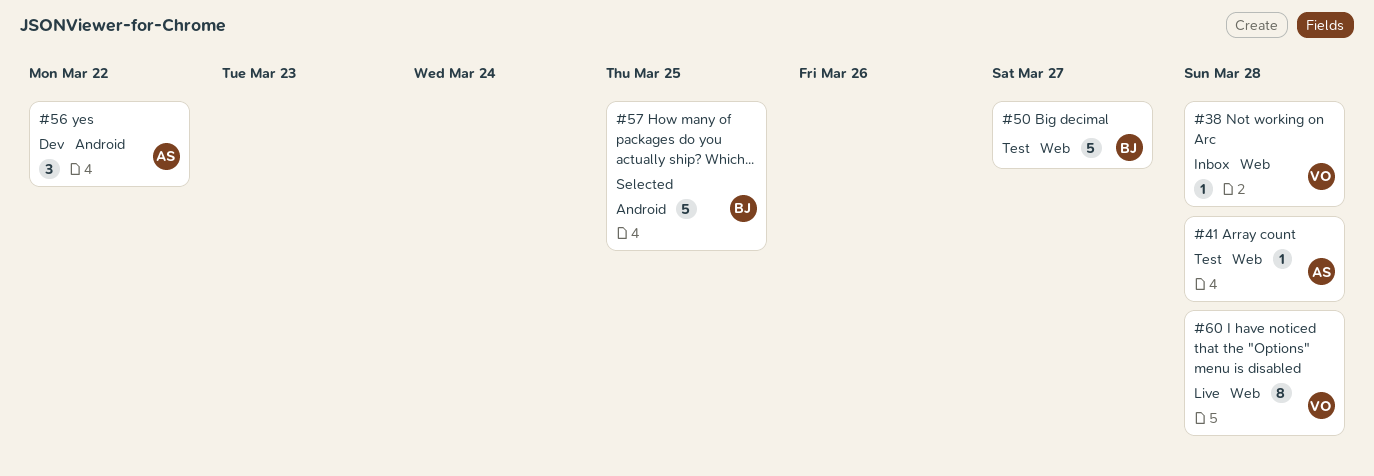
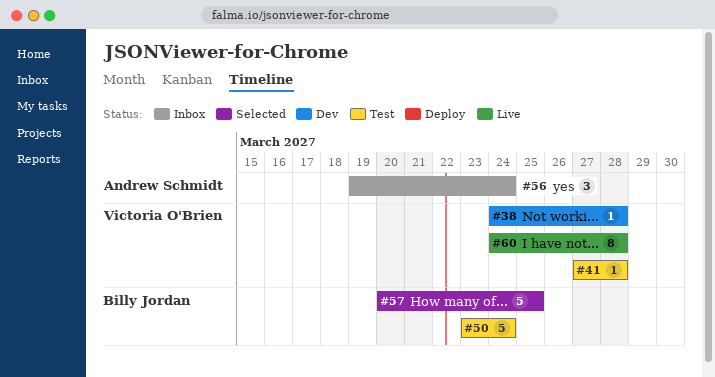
#38, status: Inbox -> Dev
#41, owner: Andrew Schmidt -> Victoria O'Brien
#50, due: Mar 27 -> Mar 24
#56, status: Dev -> Inbox
#56, due: Mar 22 -> Mar 24

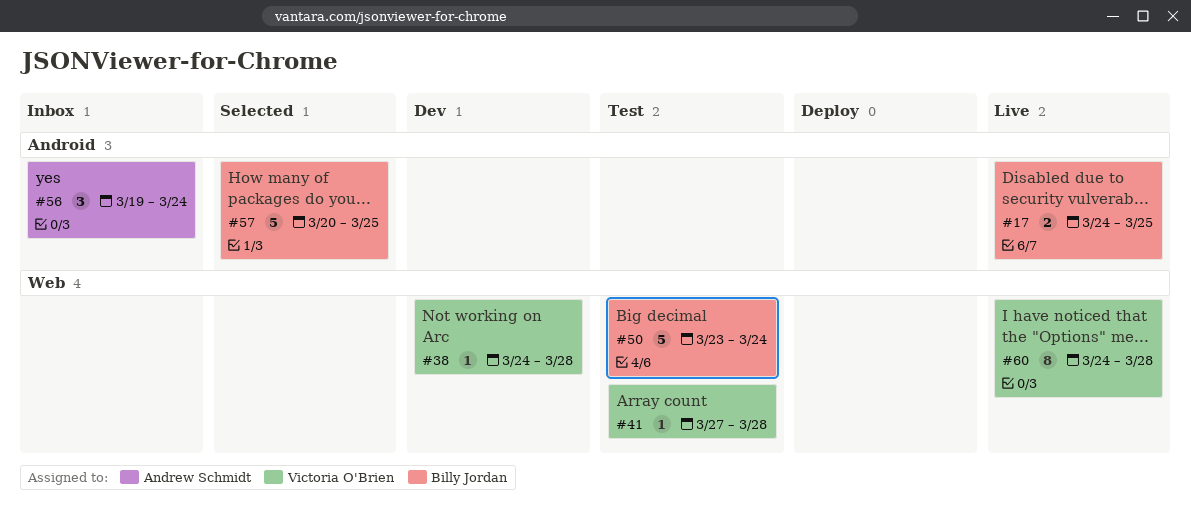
#17: none -> present

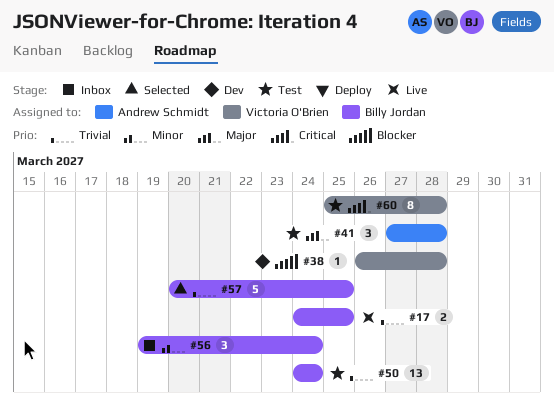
#38, start: Mar 24 -> Mar 26
#41, owner: Victoria O'Brien -> Andrew Schmidt
#41, estimate: 1 -> 3
#50, estimate: 5 -> 13
#50, start: Mar 23 -> Mar 24
#56, owner: Andrew Schmidt -> Billy Jordan
#60, status: Live -> Test
#60, start: Mar 24 -> Mar 25

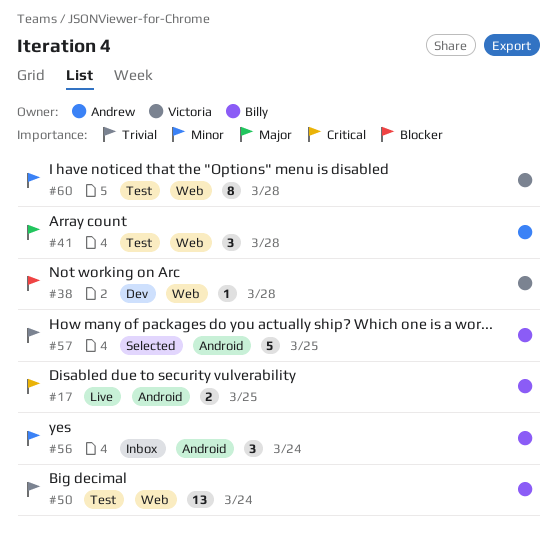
#17, priority: Trivial -> Critical
#60, priority: Critical -> Minor

